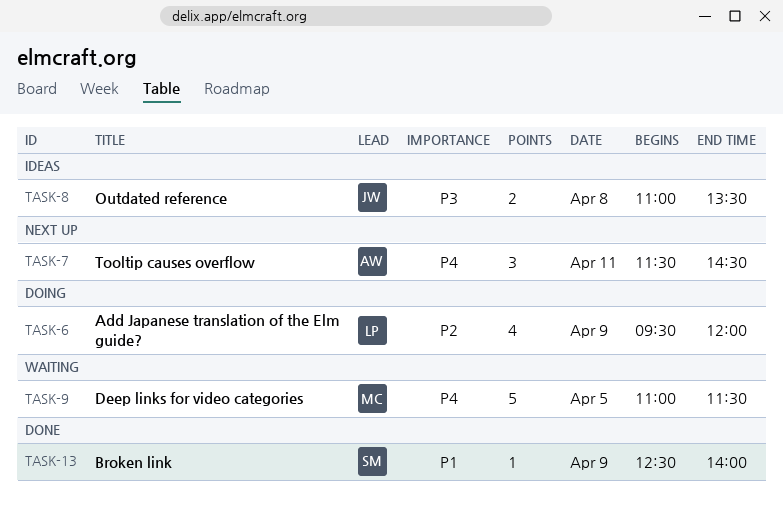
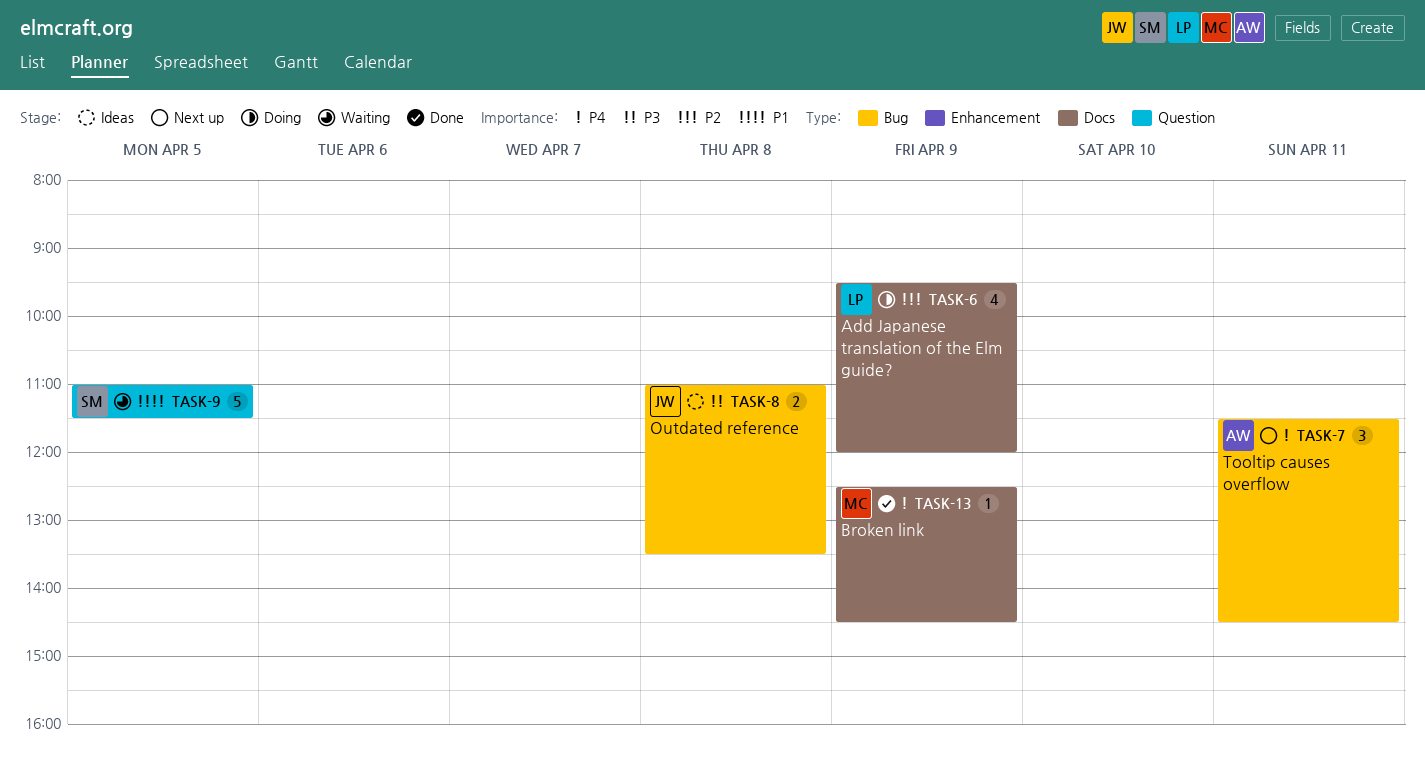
TASK-9, owner: MC -> SM
TASK-9, priority: P4 -> P1
TASK-13, owner: SM -> MC
TASK-13, priority: P1 -> P4
TASK-13, ends: 14:00 -> 14:30

